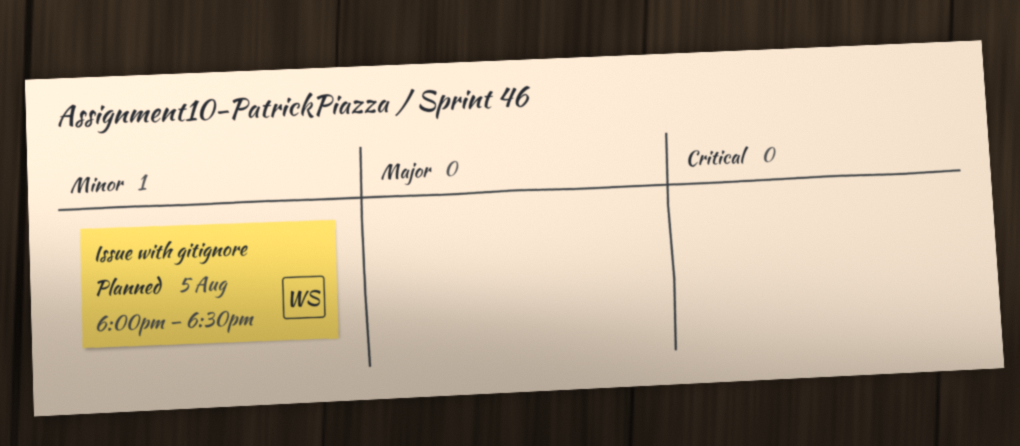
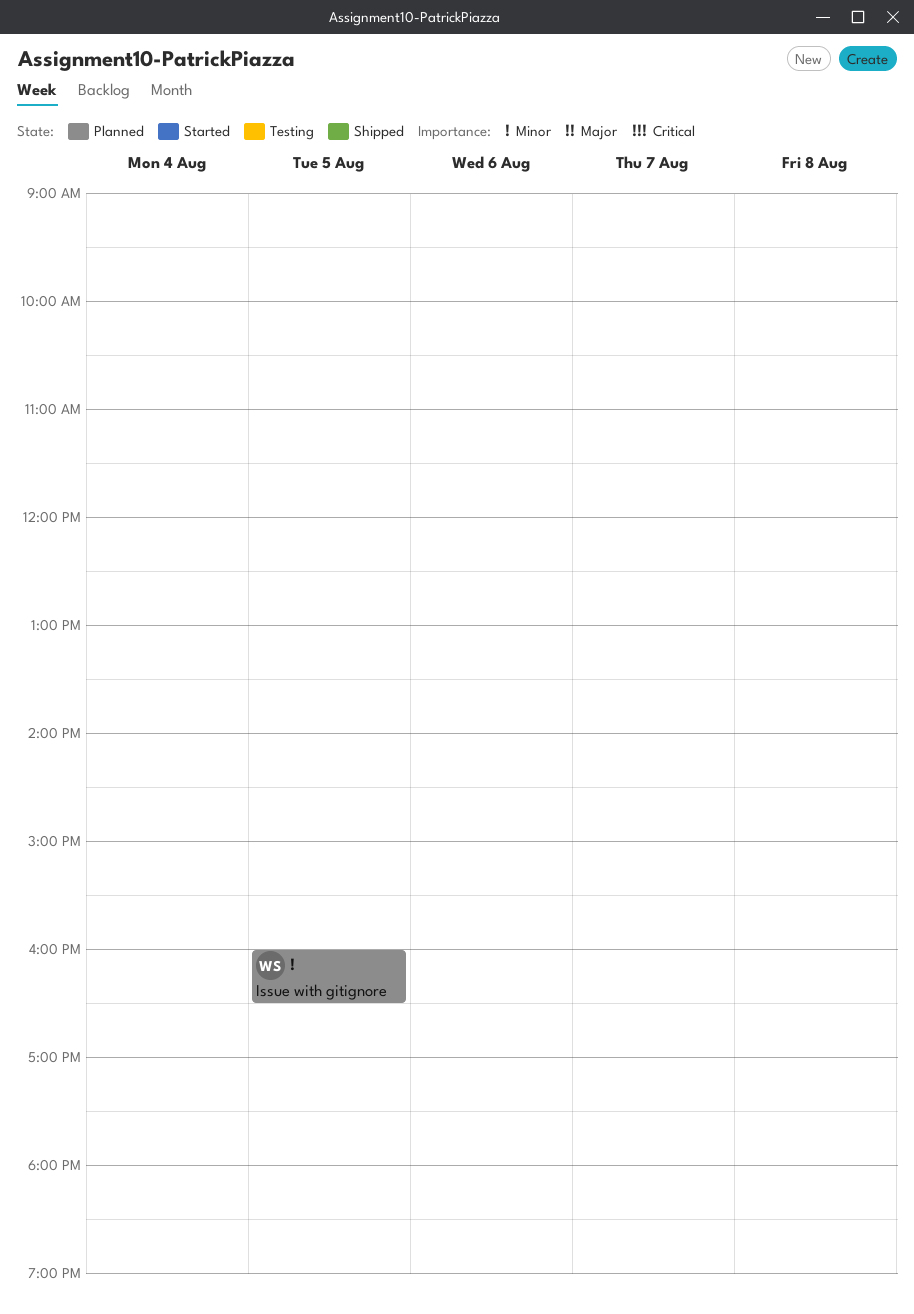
Issue with gitignore, begins: 18:00 -> 16:00
Issue with gitignore, ends: 18:30 -> 16:30

